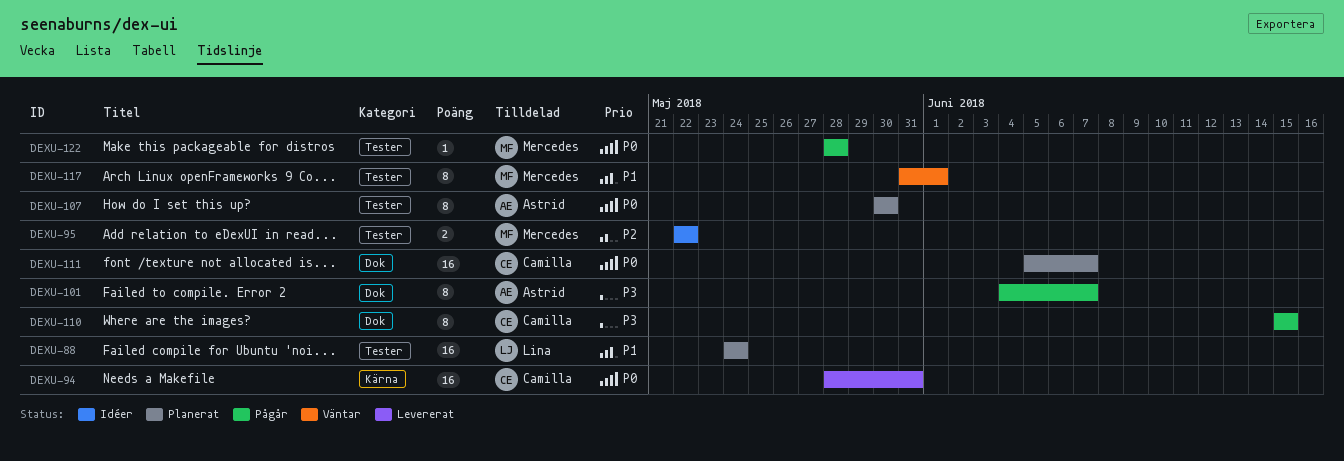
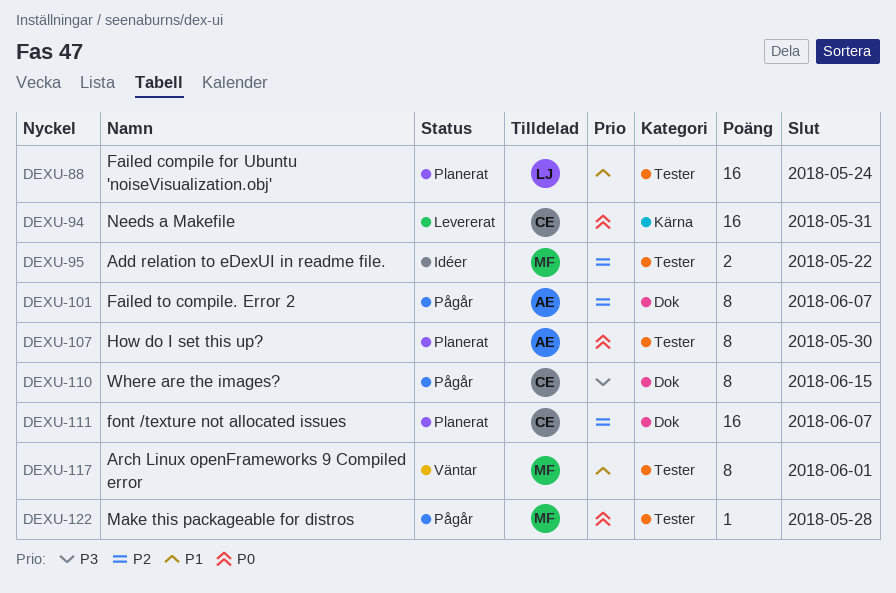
DEXU-101, priority: P3 -> P2
DEXU-111, priority: P0 -> P2

